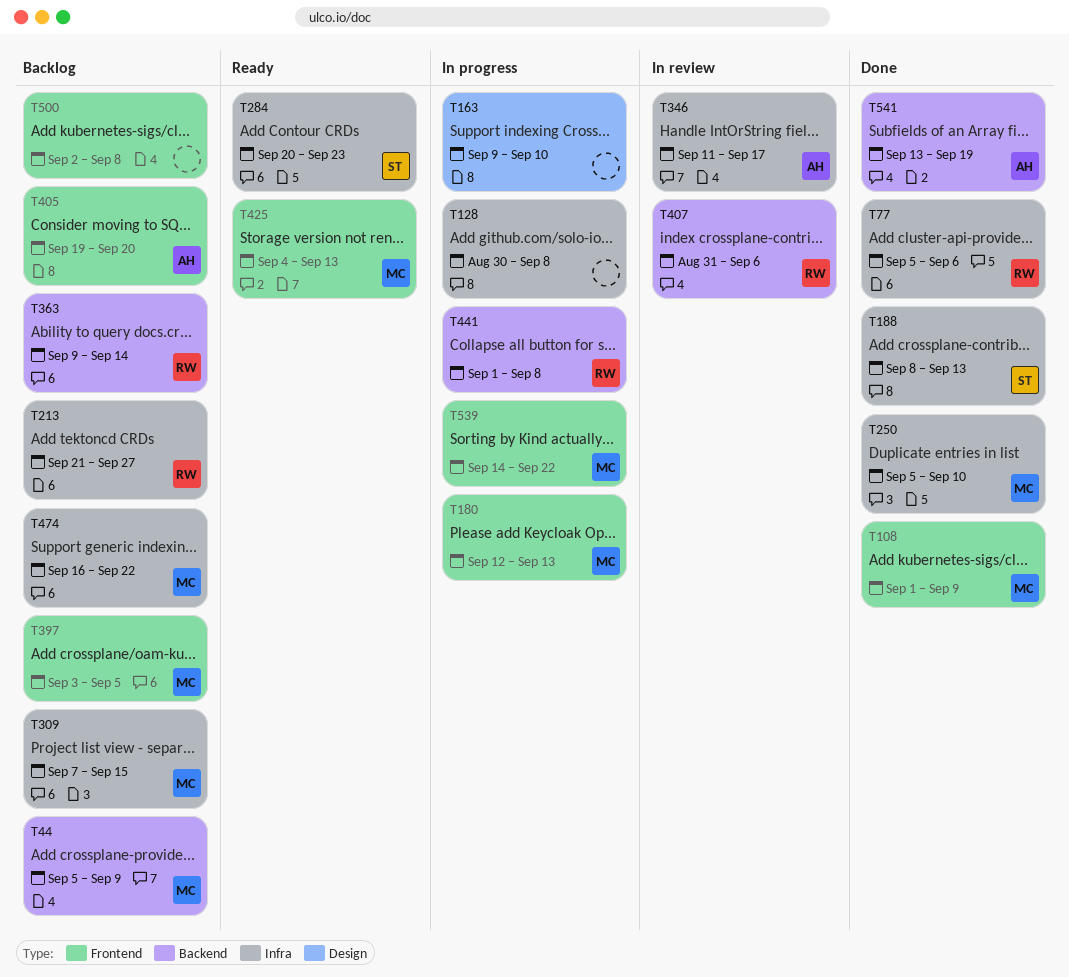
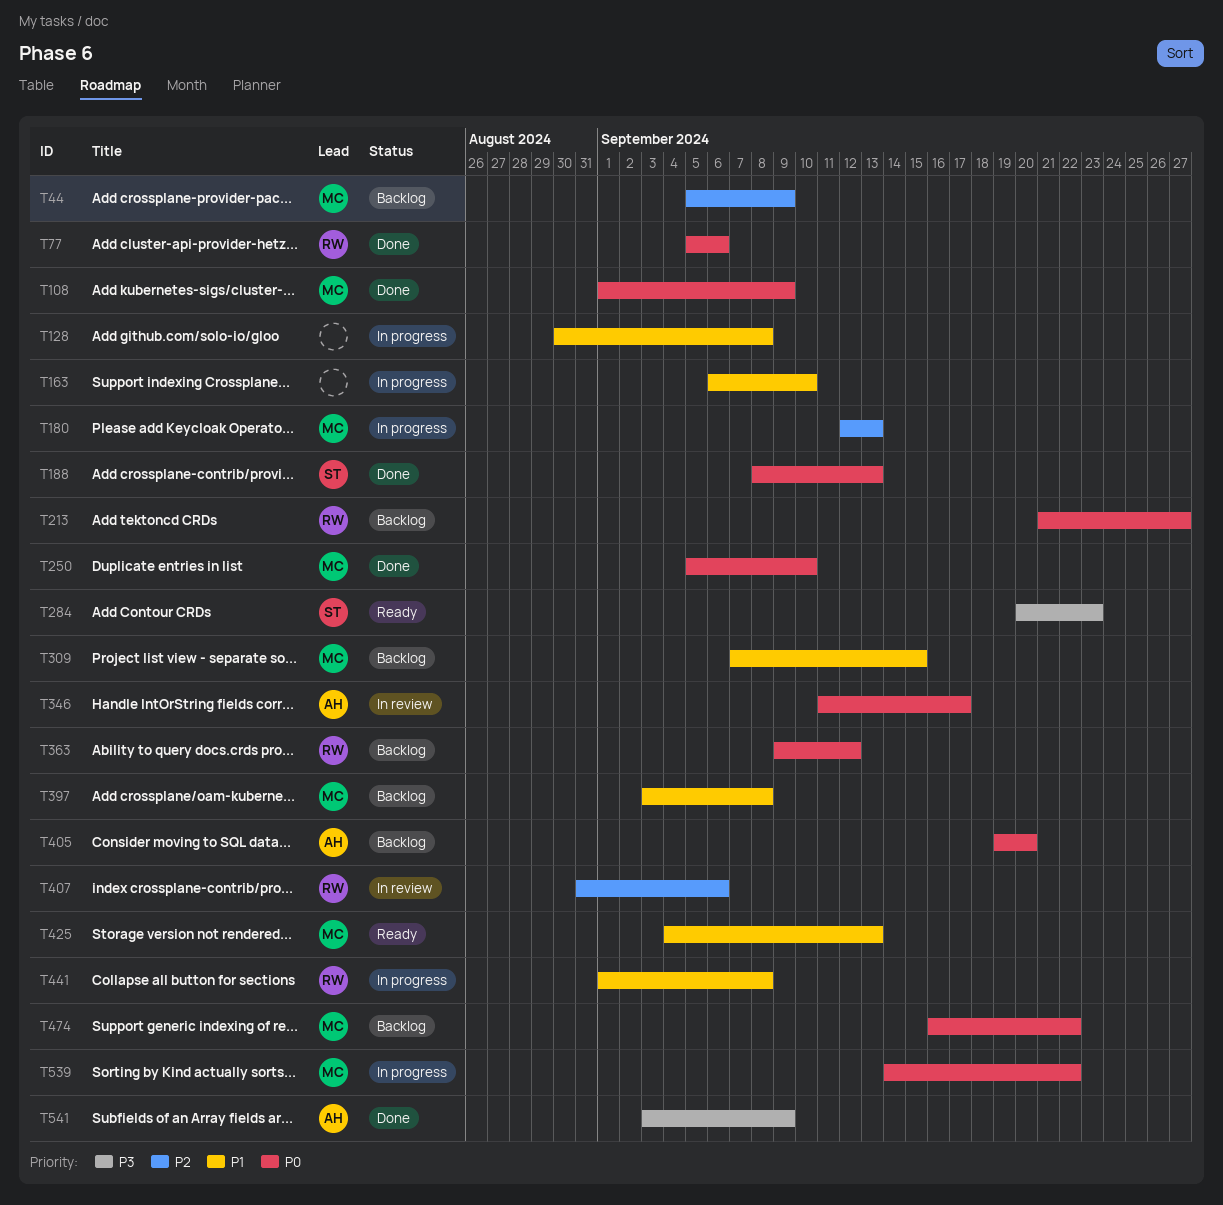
T163, start: Sep 9 -> Sep 6
T363, due: Sep 14 -> Sep 12
T397, due: Sep 5 -> Sep 8
T500: present -> none
T541, start: Sep 13 -> Sep 3
T541, due: Sep 19 -> Sep 9

